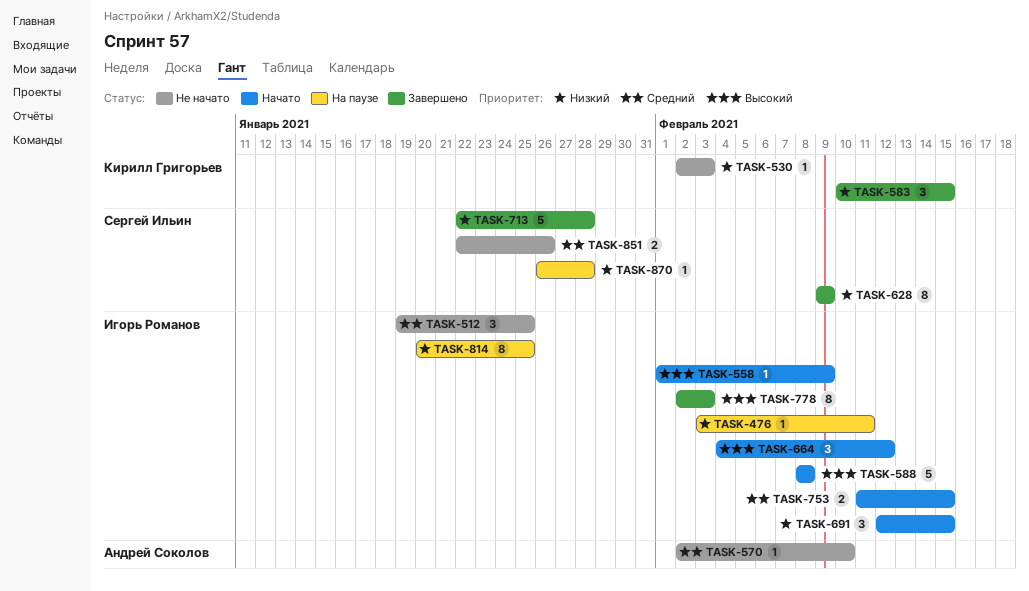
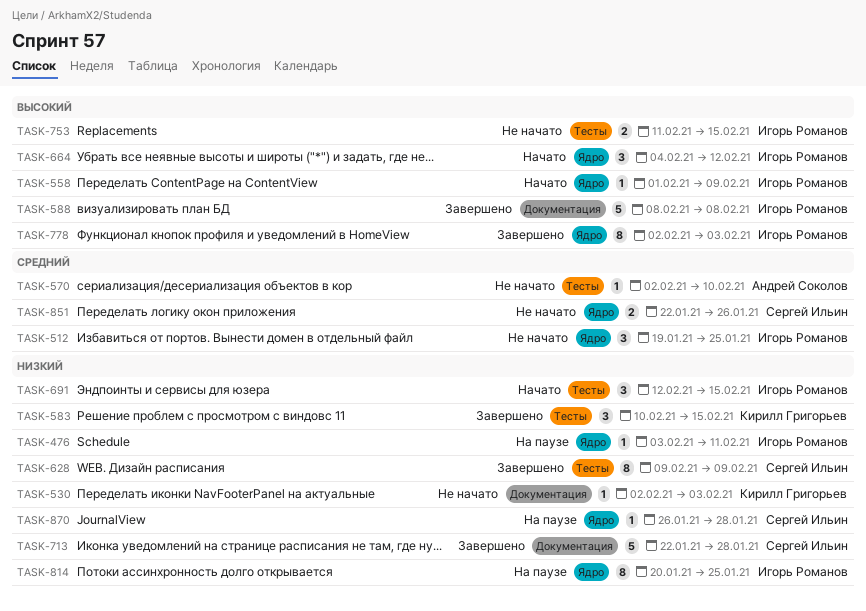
TASK-588, status: Начато -> Завершено
TASK-753, status: Начато -> Не начато
TASK-753, priority: Средний -> Высокий

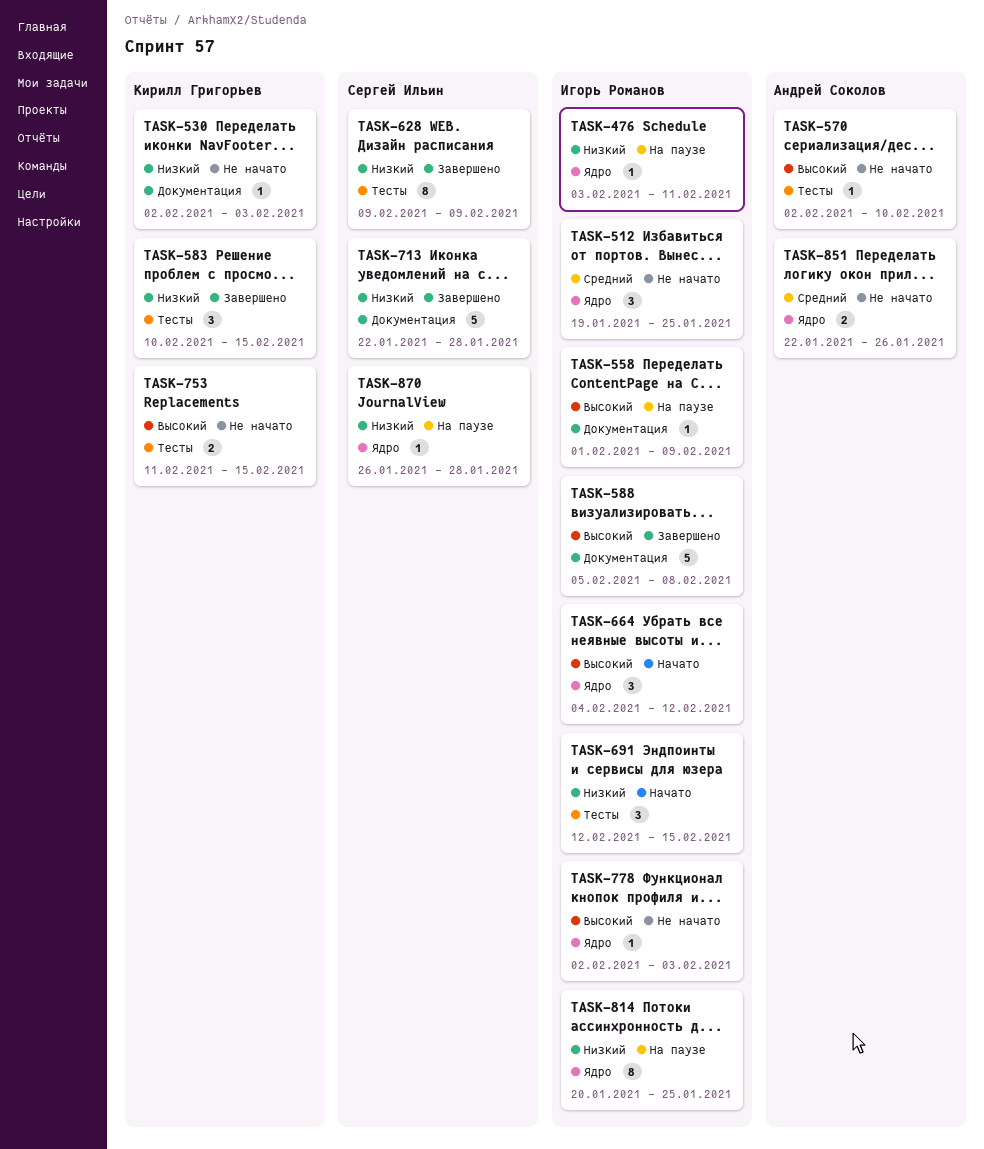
TASK-558, status: Начато -> На паузе
TASK-558, label: Ядро -> Документация
TASK-570, priority: Средний -> Высокий
TASK-588, start: Feb 8 -> Feb 5
TASK-753, owner: Игорь Романов -> Кирилл Григорьев
TASK-778, status: Завершено -> Не начато
TASK-778, estimate: 8 -> 1
TASK-851, owner: Сергей Ильин -> Андрей Соколов

